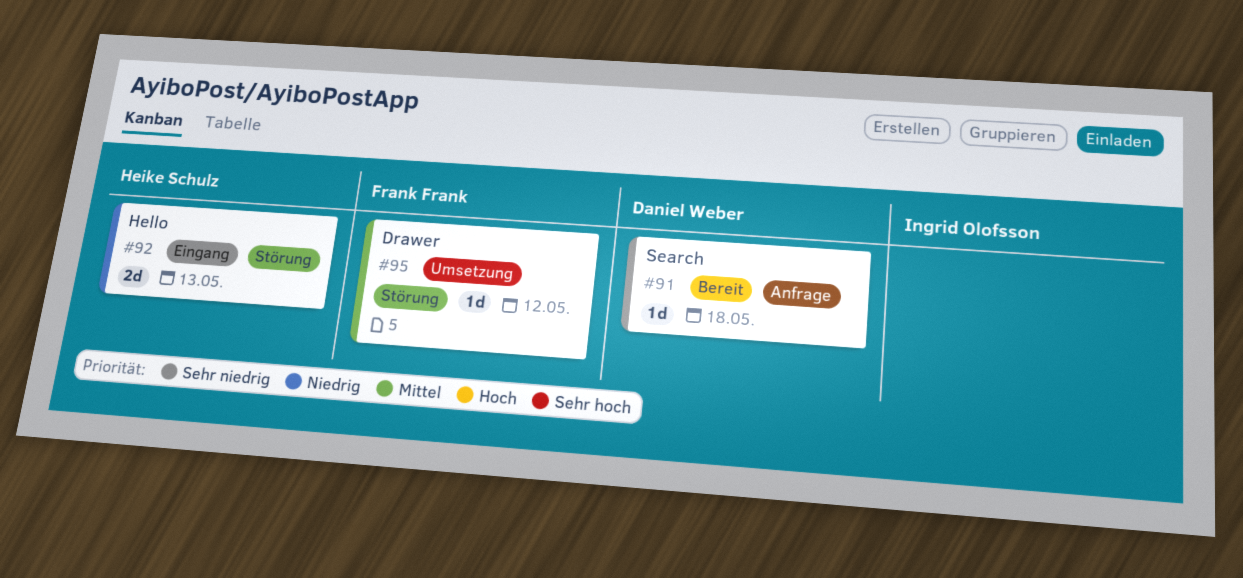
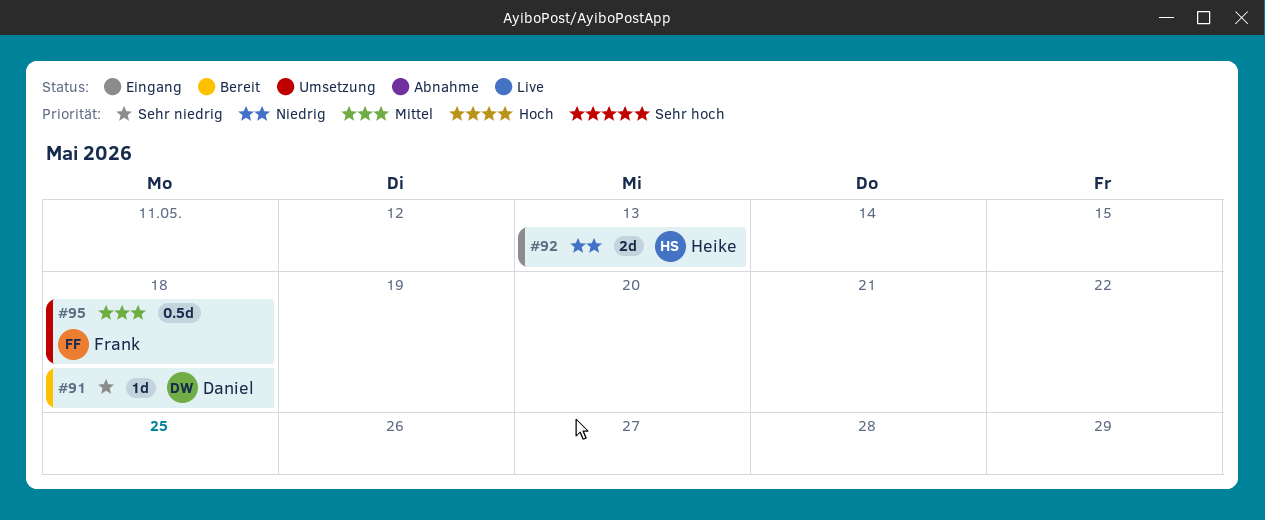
#95, estimate: 1d -> 0.5d
#95, due: May 12 -> May 18

